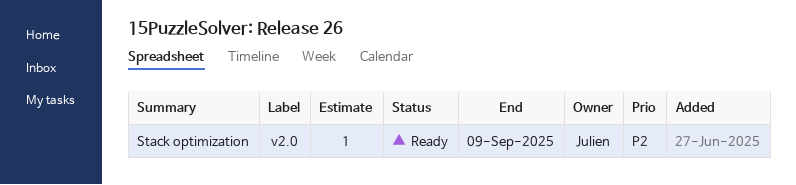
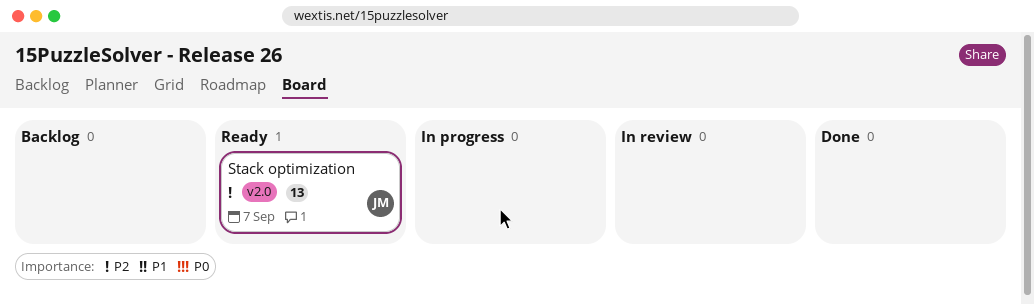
Stack optimization, estimate: 1 -> 13
Stack optimization, due: Sep 9 -> Sep 7

